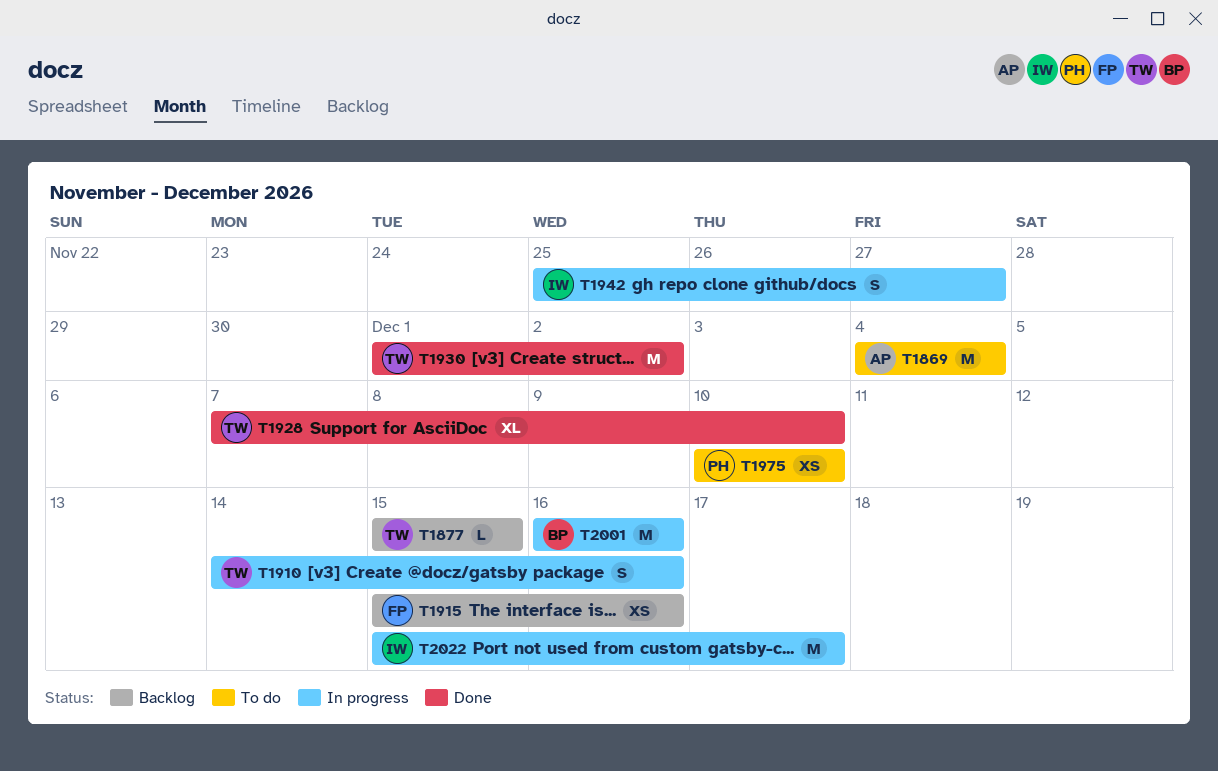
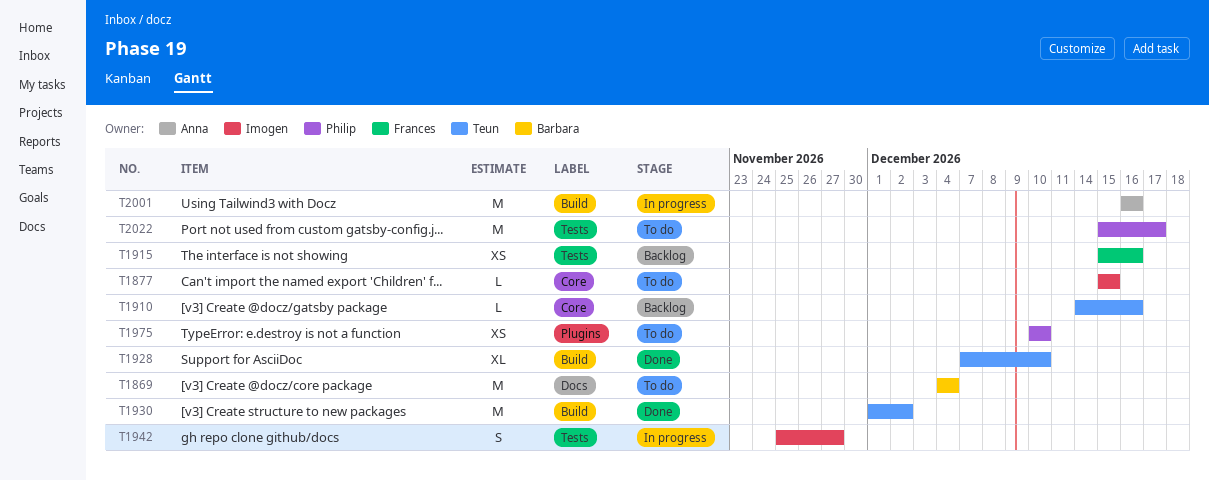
T1869, owner: Anna -> Barbara
T1877, status: Backlog -> To do
T1877, owner: Teun -> Imogen
T1910, status: In progress -> Backlog
T1910, estimate: S -> L
T2001, owner: Barbara -> Anna
T2022, status: In progress -> To do
T2022, owner: Imogen -> Philip

